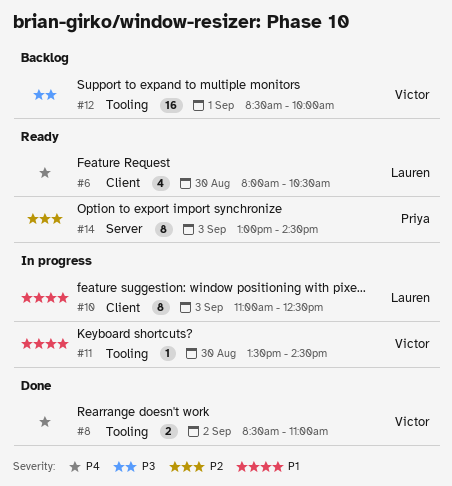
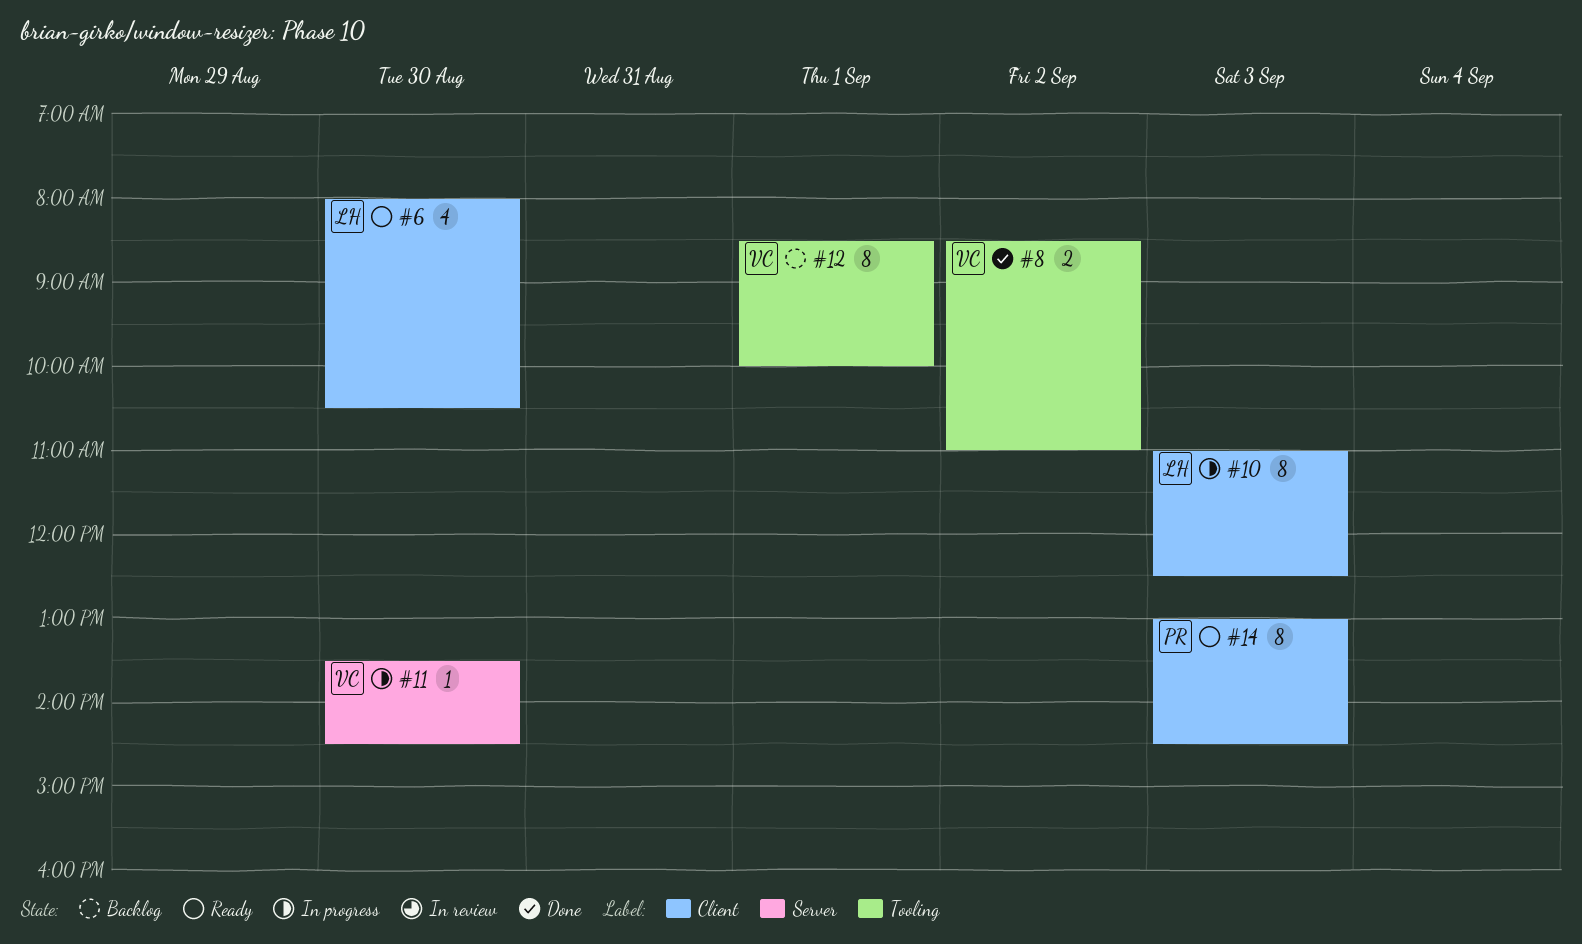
#11, label: Tooling -> Server
#12, estimate: 16 -> 8
#14, label: Server -> Client

